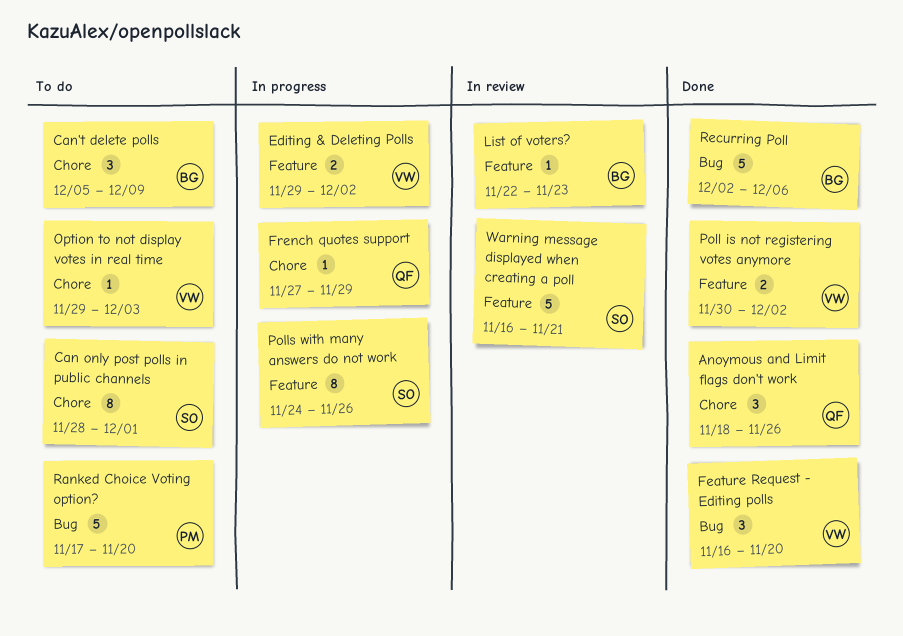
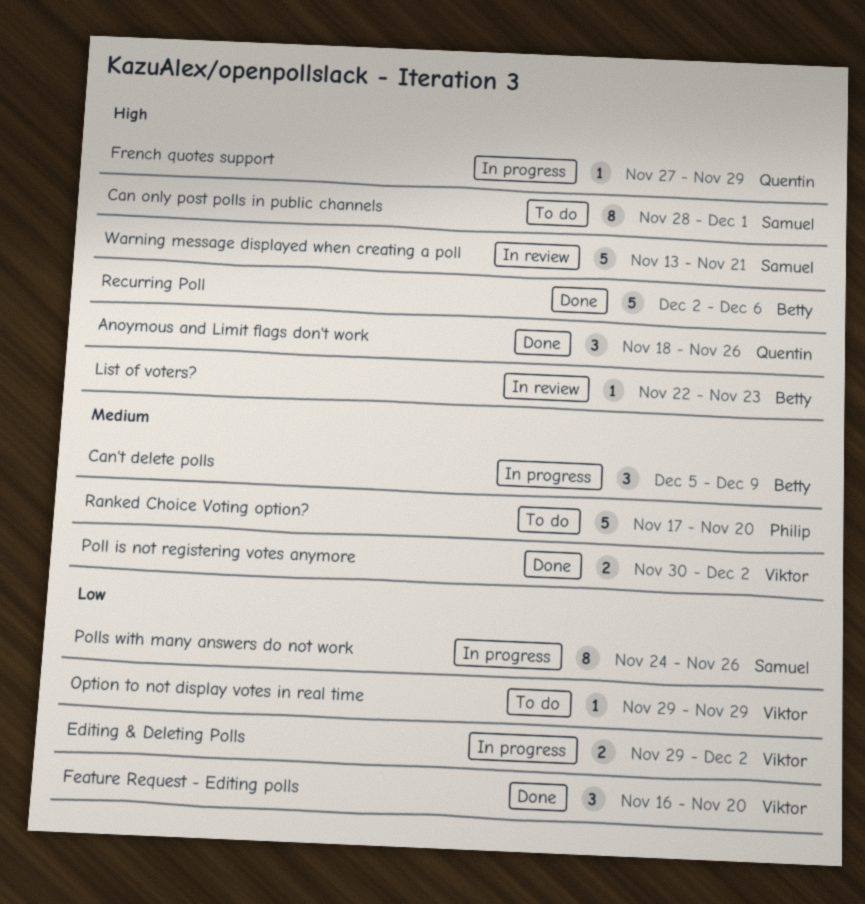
Can't delete polls, status: To do -> In progress
Option to not display votes in real time, due: Dec 3 -> Nov 29
Warning message displayed when creating a poll, start: Nov 16 -> Nov 13

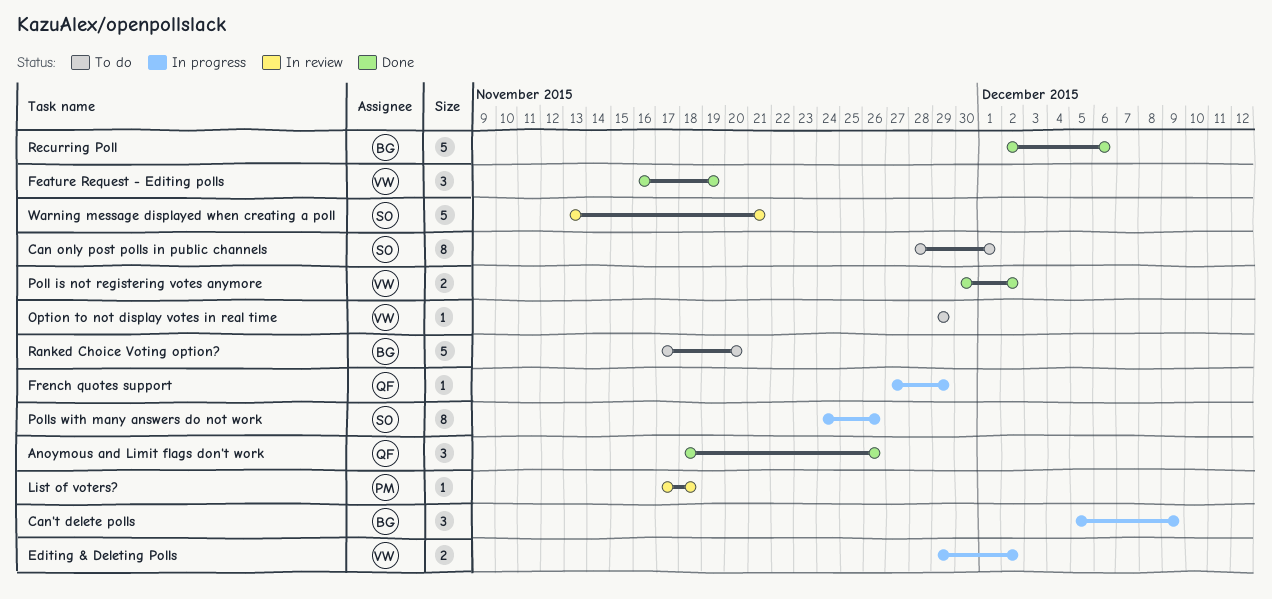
Feature Request - Editing polls, due: Nov 20 -> Nov 19
List of voters?, owner: Betty -> Philip
List of voters?, start: Nov 22 -> Nov 17
List of voters?, due: Nov 23 -> Nov 18
Ranked Choice Voting option?, owner: Philip -> Betty

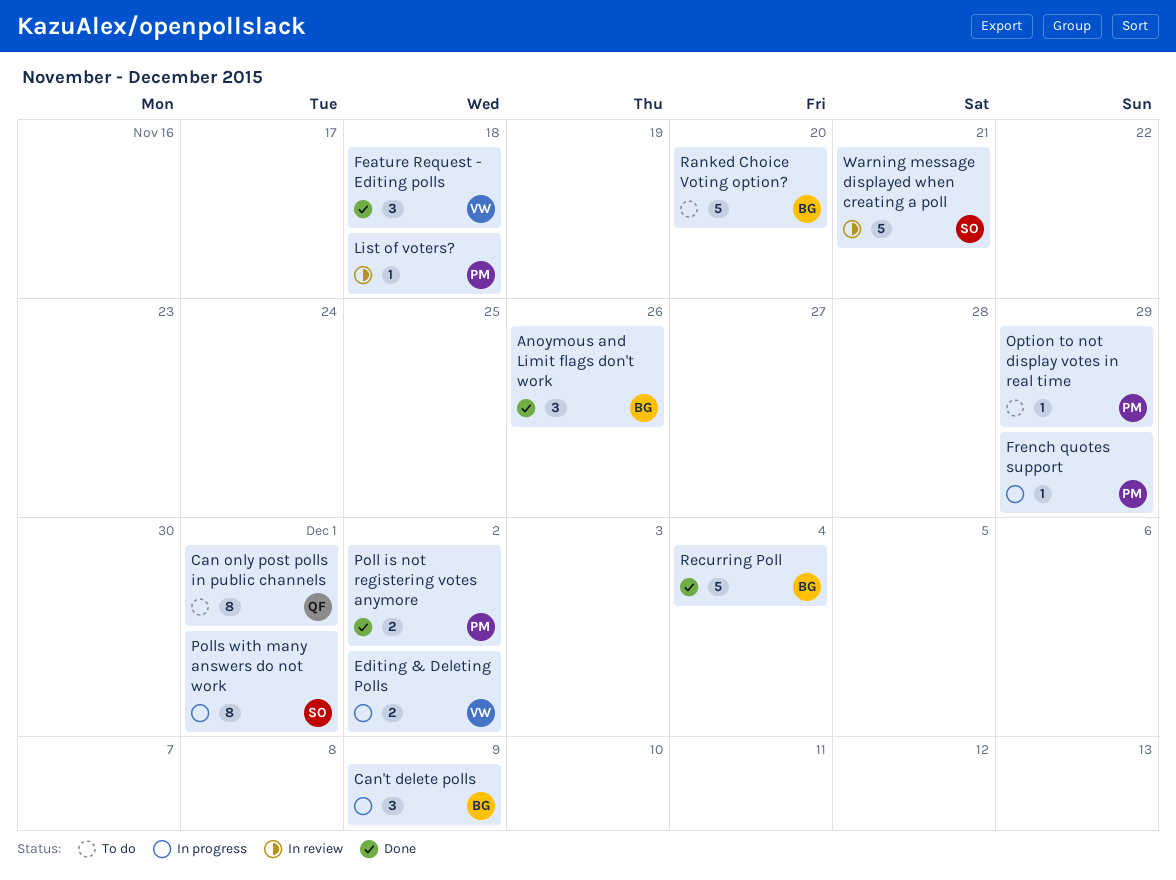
Anoymous and Limit flags don't work, owner: QF -> BG
Can only post polls in public channels, owner: SO -> QF
Feature Request - Editing polls, due: Nov 19 -> Nov 18
French quotes support, owner: QF -> PM
Option to not display votes in real time, owner: VW -> PM
Poll is not registering votes anymore, owner: VW -> PM
Polls with many answers do not work, due: Nov 26 -> Dec 1
Recurring Poll, due: Dec 6 -> Dec 4

